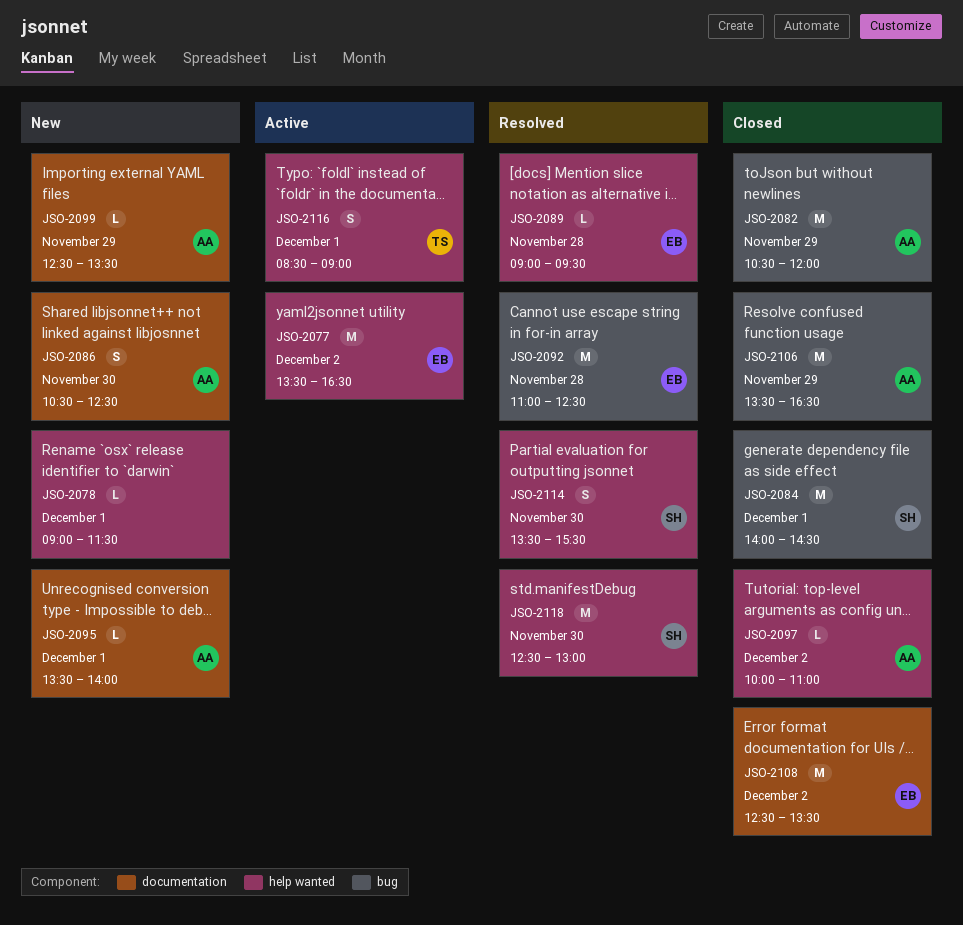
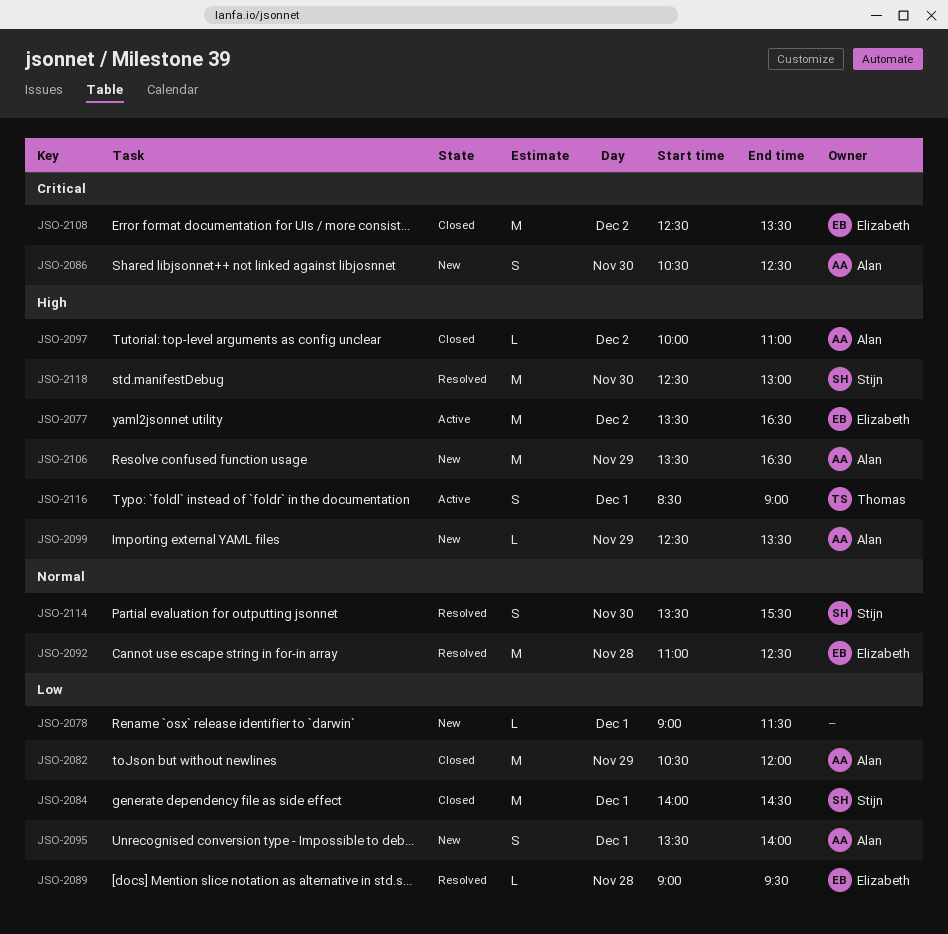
JSO-2095, estimate: L -> S
JSO-2106, status: Closed -> New

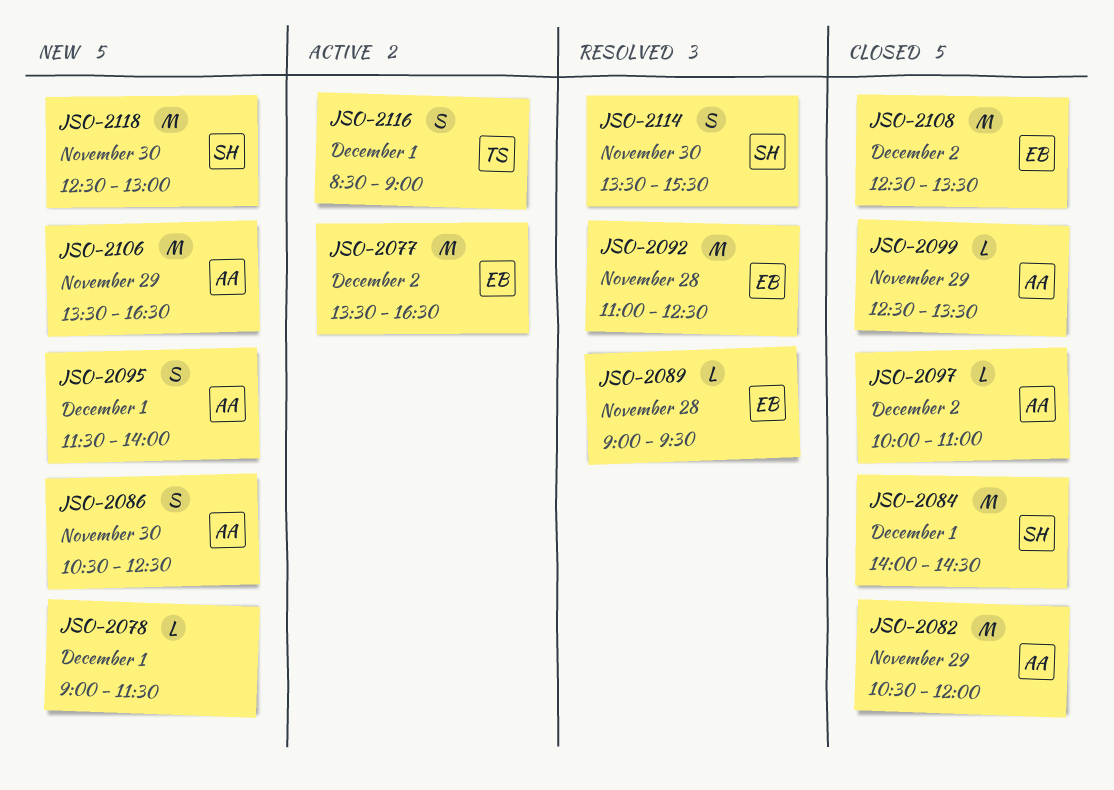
JSO-2095, begins: 13:30 -> 11:30
JSO-2099, status: New -> Closed
JSO-2118, status: Resolved -> New

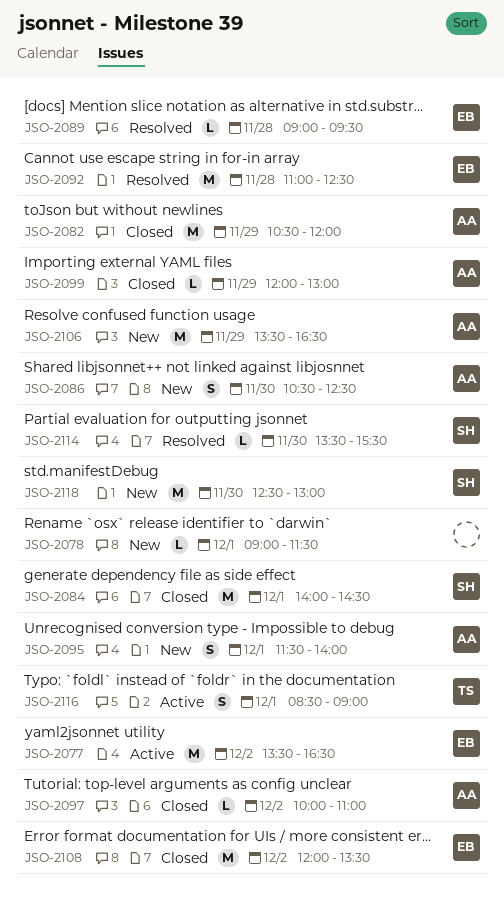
JSO-2099, begins: 12:30 -> 12:00
JSO-2099, ends: 13:30 -> 13:00
JSO-2108, begins: 12:30 -> 12:00
JSO-2114, estimate: S -> L

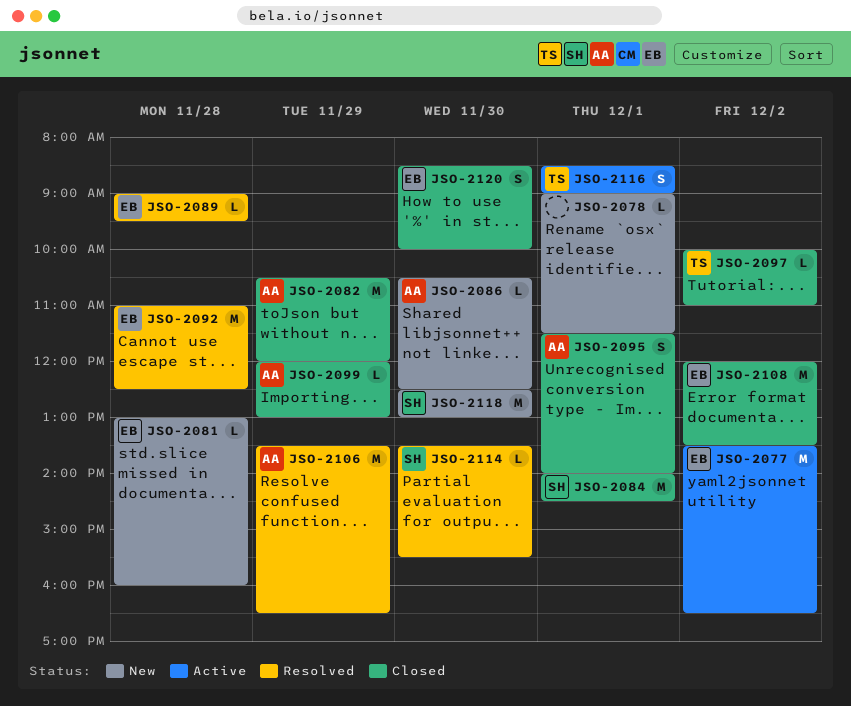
JSO-2081: none -> present
JSO-2086, estimate: S -> L
JSO-2095, status: New -> Closed
JSO-2097, owner: AA -> TS
JSO-2106, status: New -> Resolved
JSO-2120: none -> present

